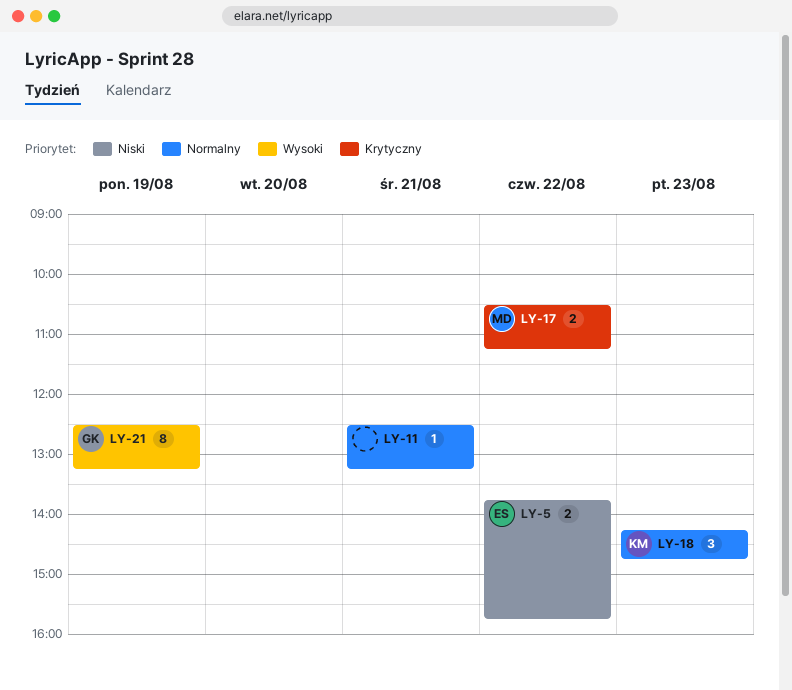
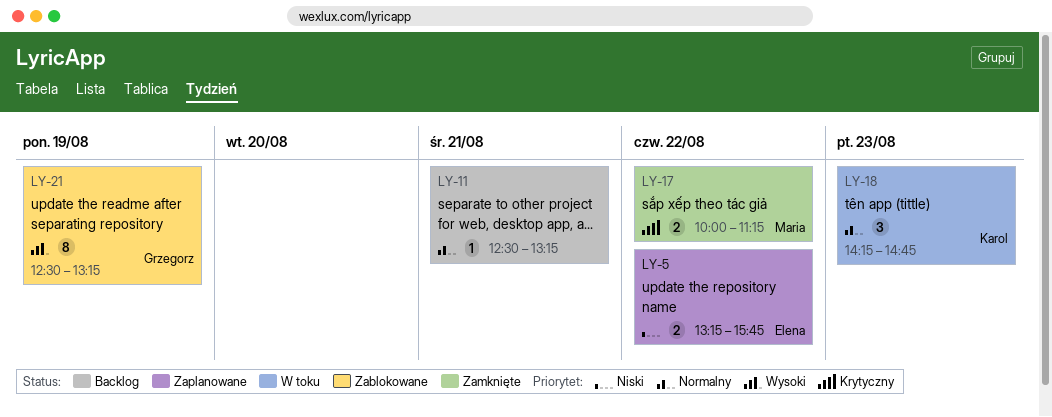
LY-5, begins: 13:45 -> 13:15
LY-17, begins: 10:30 -> 10:00

